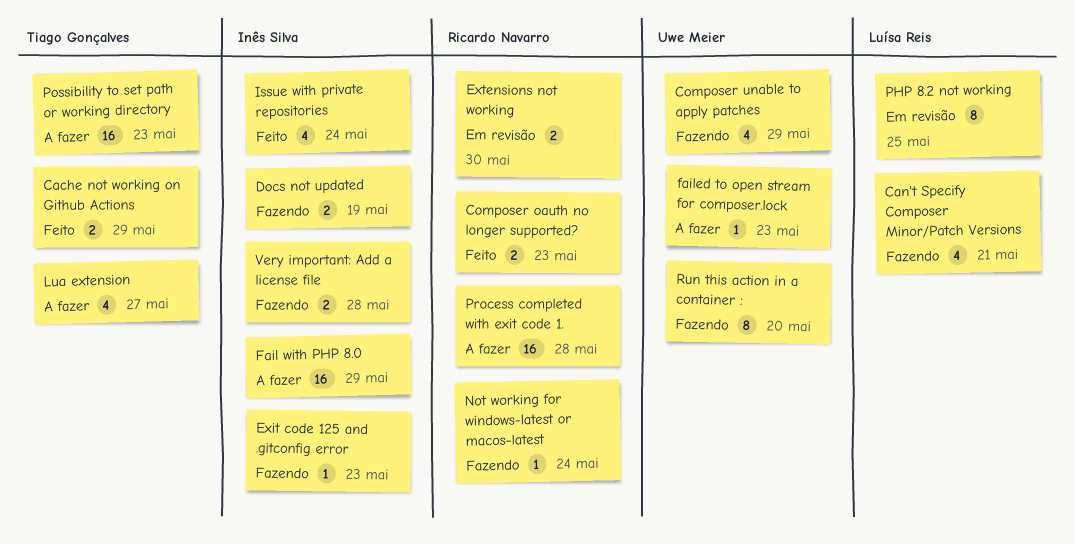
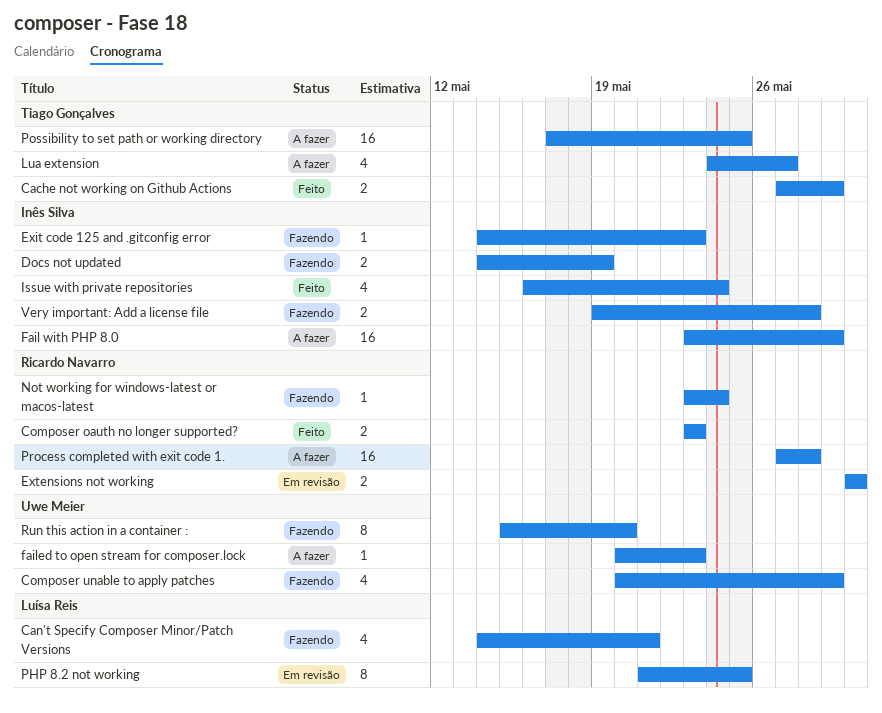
Possibility to set path or working directory, due: May 23 -> May 25

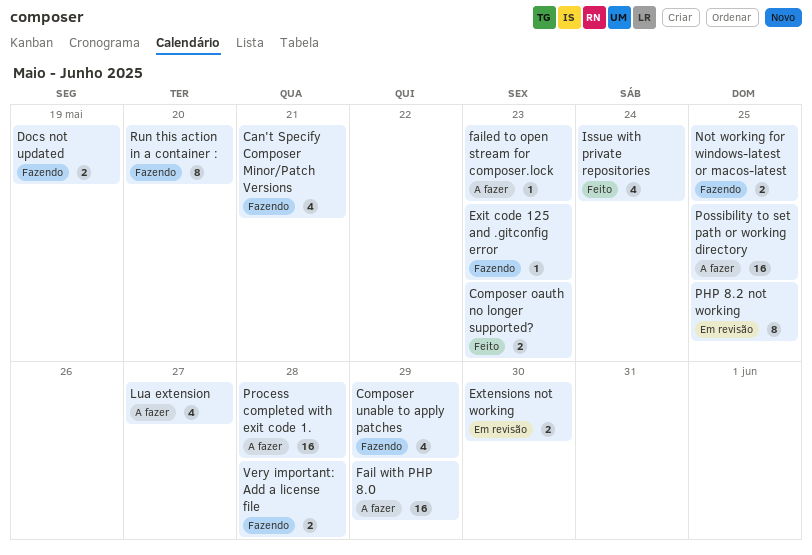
Cache not working on Github Actions: present -> none
Not working for windows-latest or macos-latest, estimate: 1 -> 2
Not working for windows-latest or macos-latest, due: May 24 -> May 25

